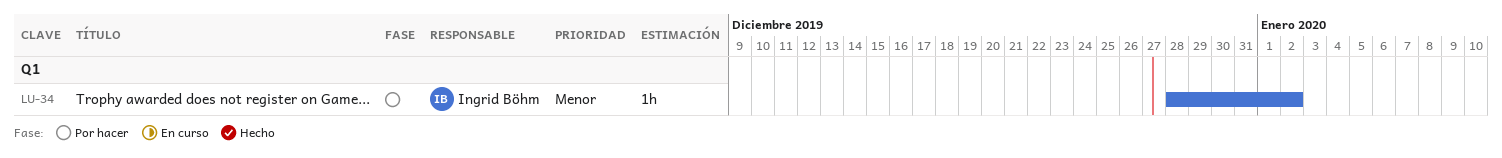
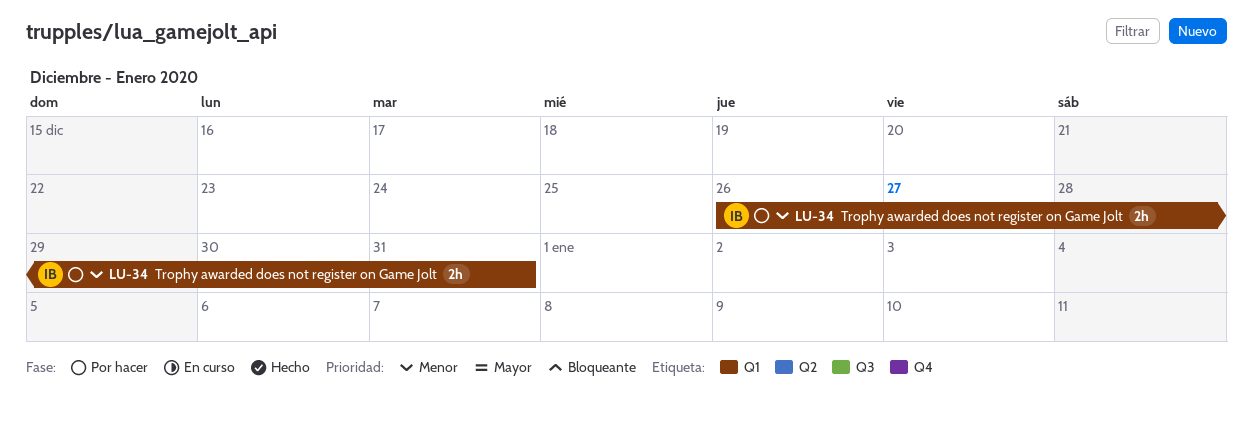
LU-34, estimate: 1h -> 2h
LU-34, start: Dec 28 -> Dec 26
LU-34, due: Jan 2 -> Dec 31

